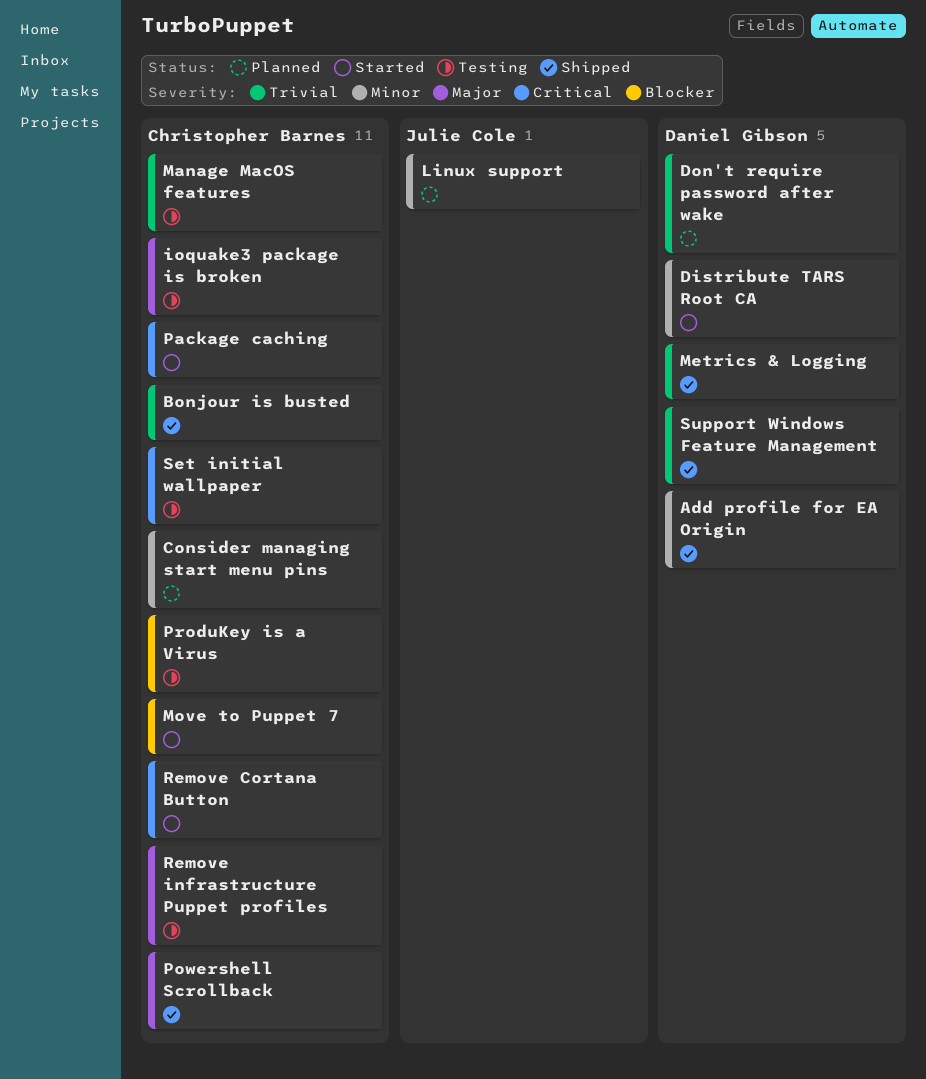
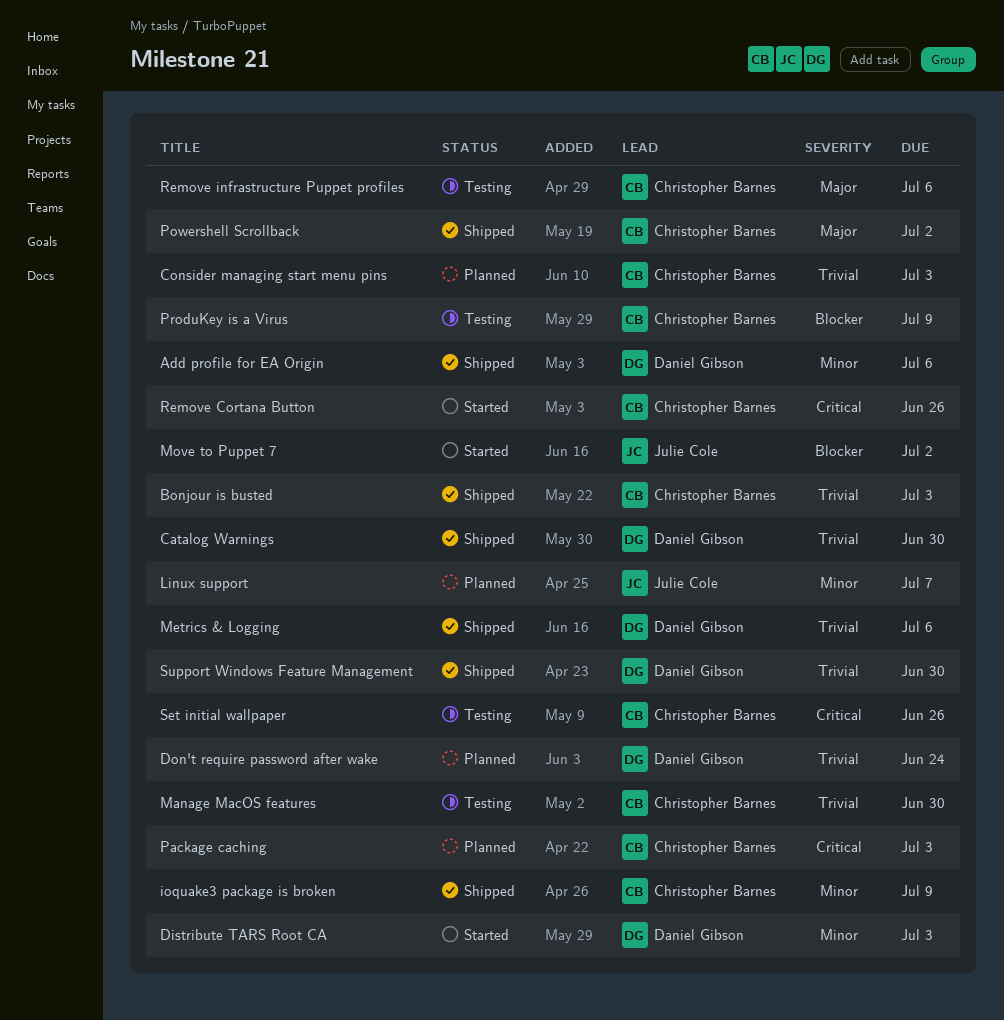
Catalog Warnings: none -> present
Consider managing start menu pins, priority: Minor -> Trivial
ioquake3 package is broken, status: Testing -> Shipped
ioquake3 package is broken, priority: Major -> Minor
Move to Puppet 7, owner: Christopher Barnes -> Julie Cole
Package caching, status: Started -> Planned

